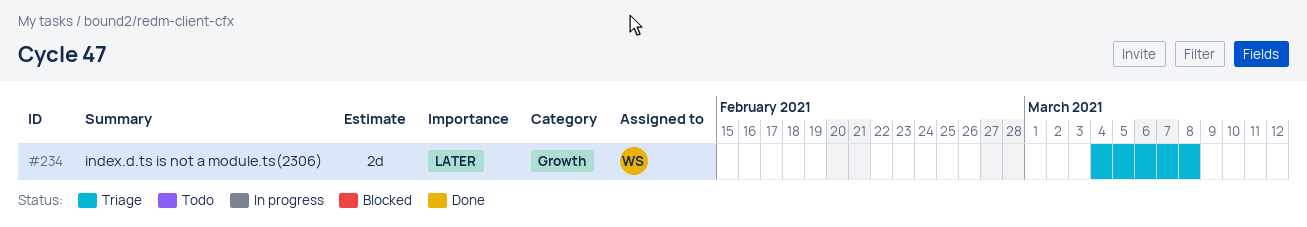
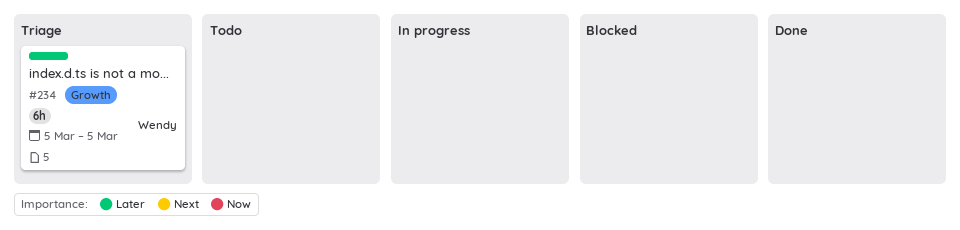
#234, estimate: 2d -> 6h
#234, start: Mar 4 -> Mar 5
#234, due: Mar 8 -> Mar 5

